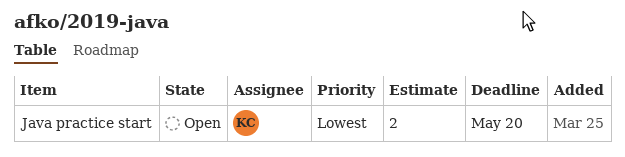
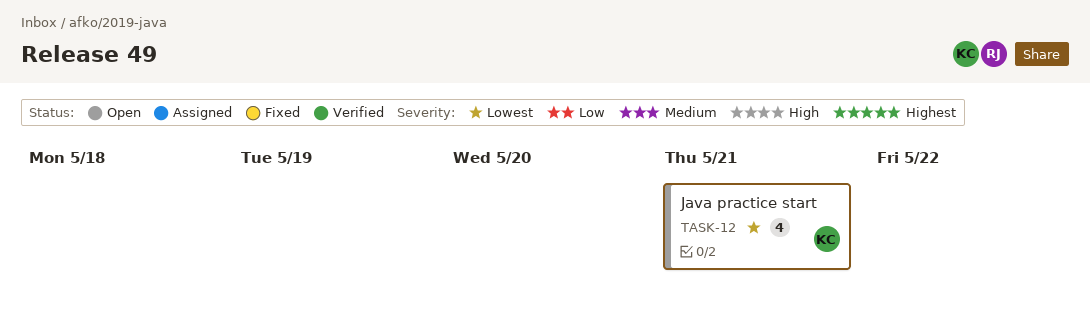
Java practice start, estimate: 2 -> 4
Java practice start, due: May 20 -> May 21

